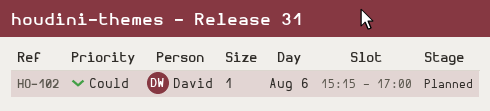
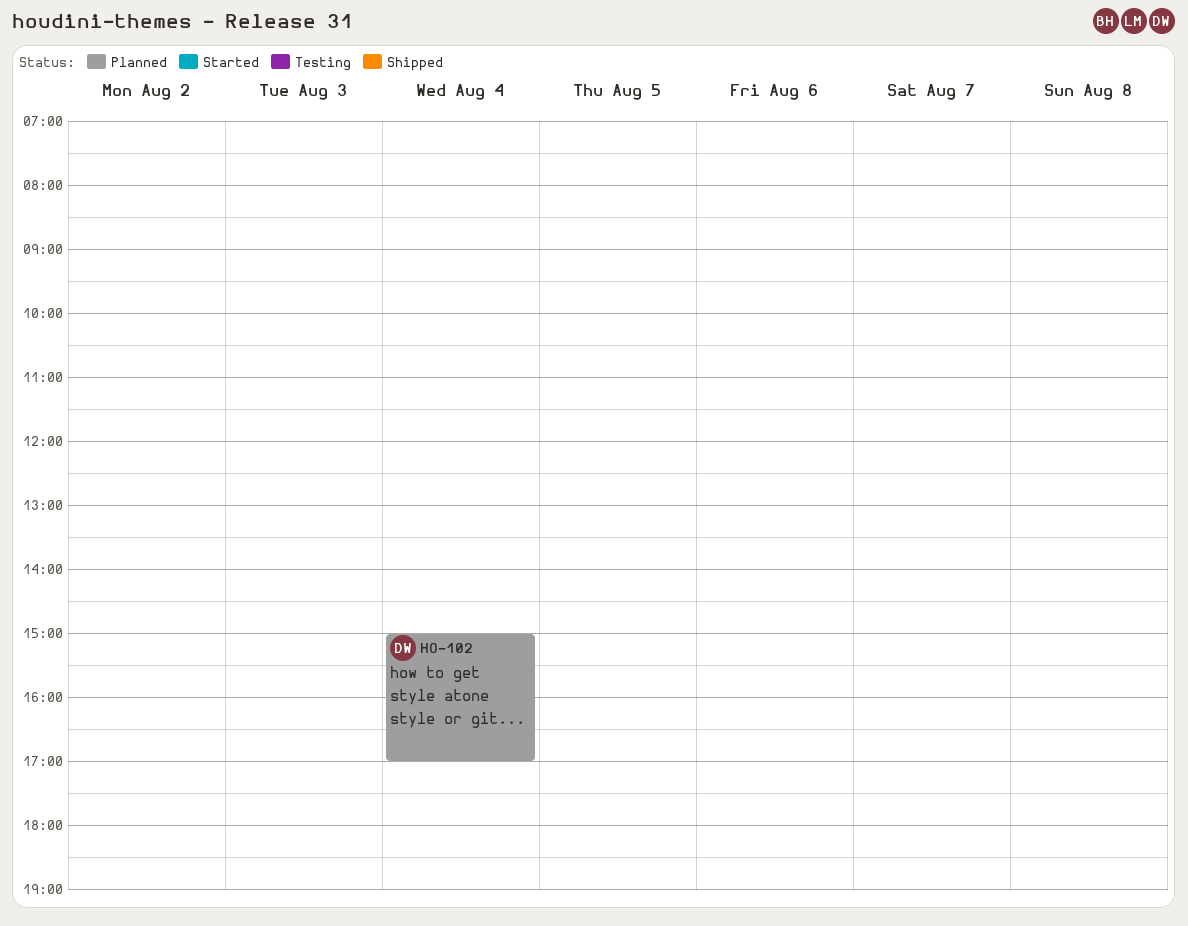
HO-102, day: Aug 6 -> Aug 4
HO-102, begins: 15:15 -> 15:00

